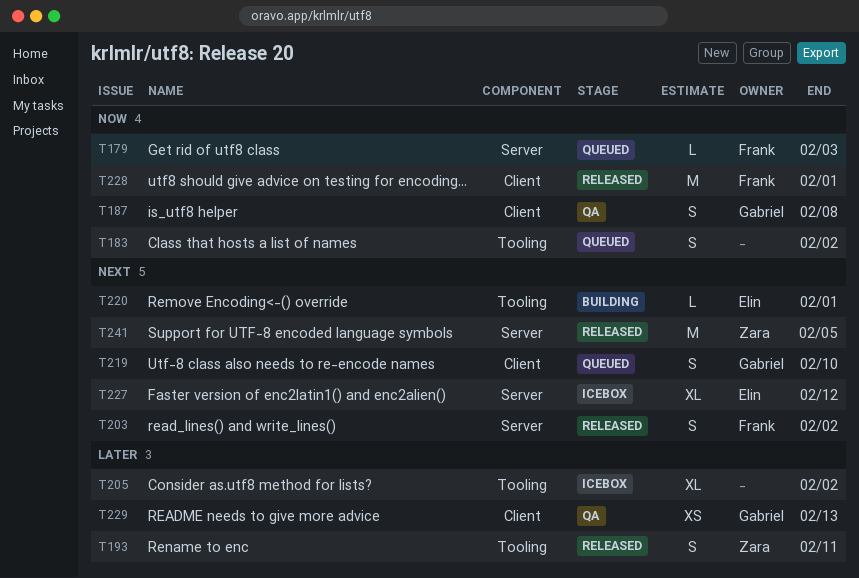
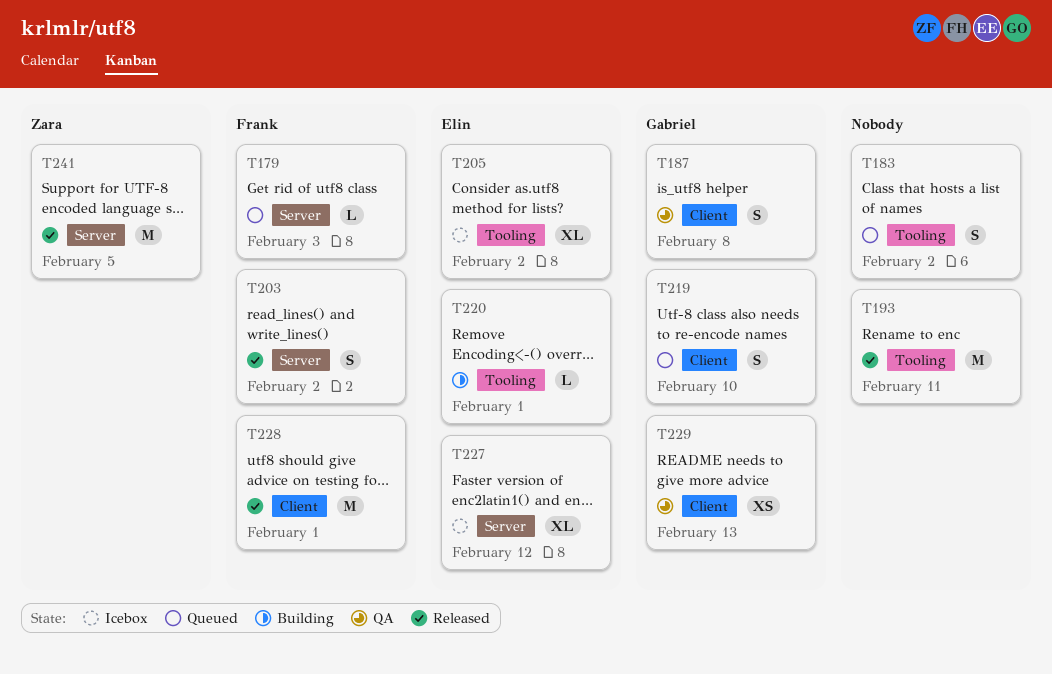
T193, owner: Zara -> none
T193, estimate: S -> M
T205, owner: none -> Elin

